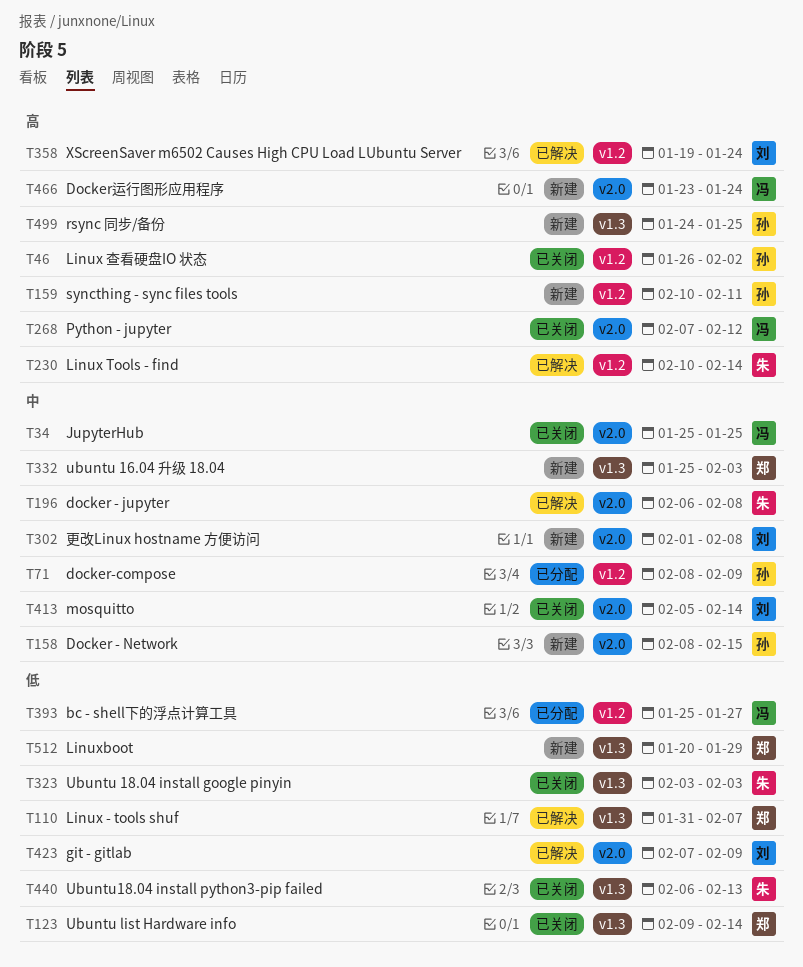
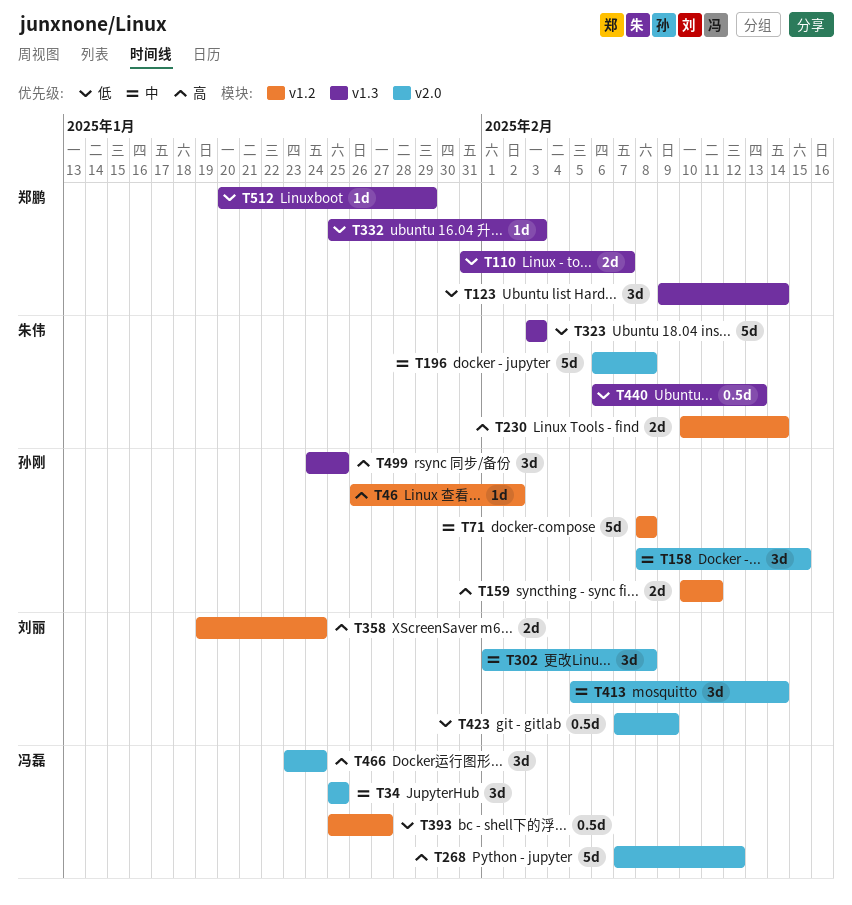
T71, due: Feb 9 -> Feb 8
T332, priority: 中 -> 低

